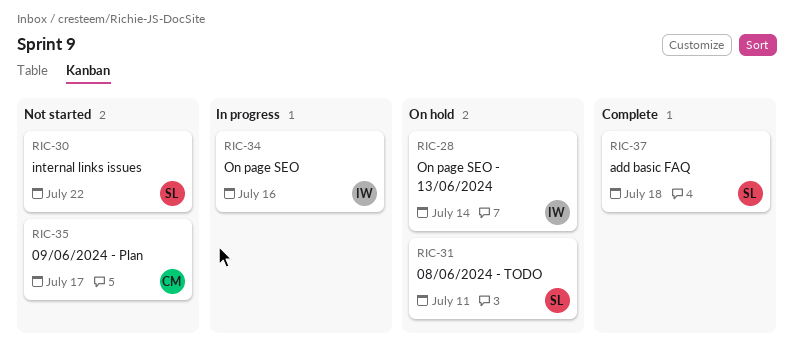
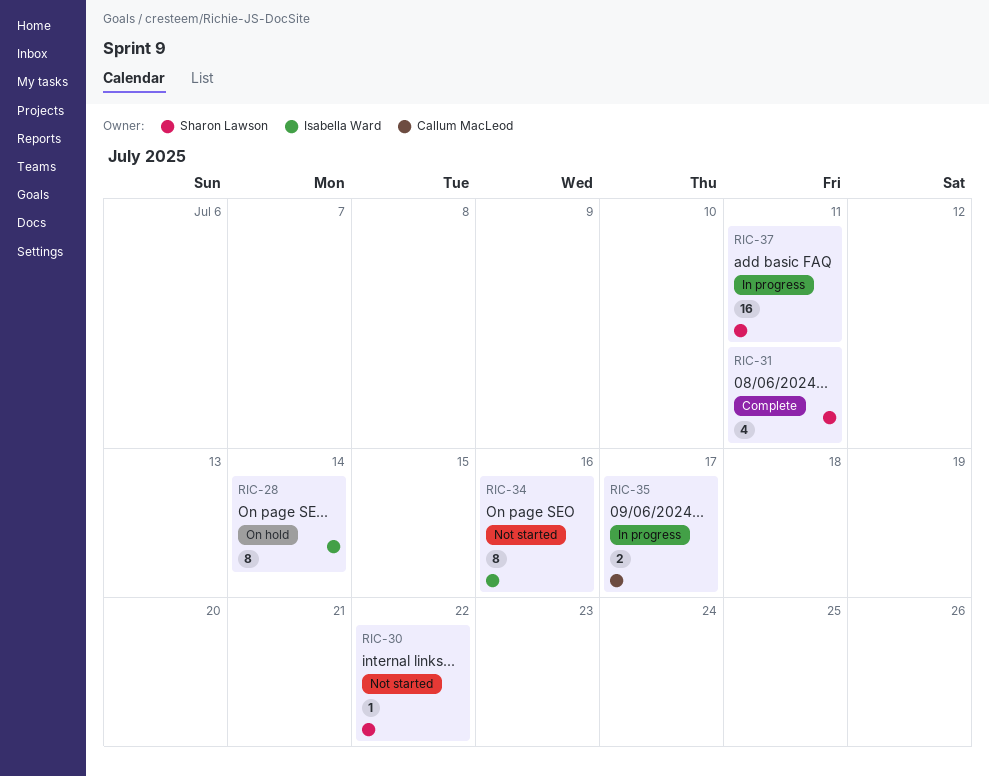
RIC-31, status: On hold -> Complete
RIC-34, status: In progress -> Not started
RIC-35, status: Not started -> In progress
RIC-37, status: Complete -> In progress
RIC-37, due: Jul 18 -> Jul 11

